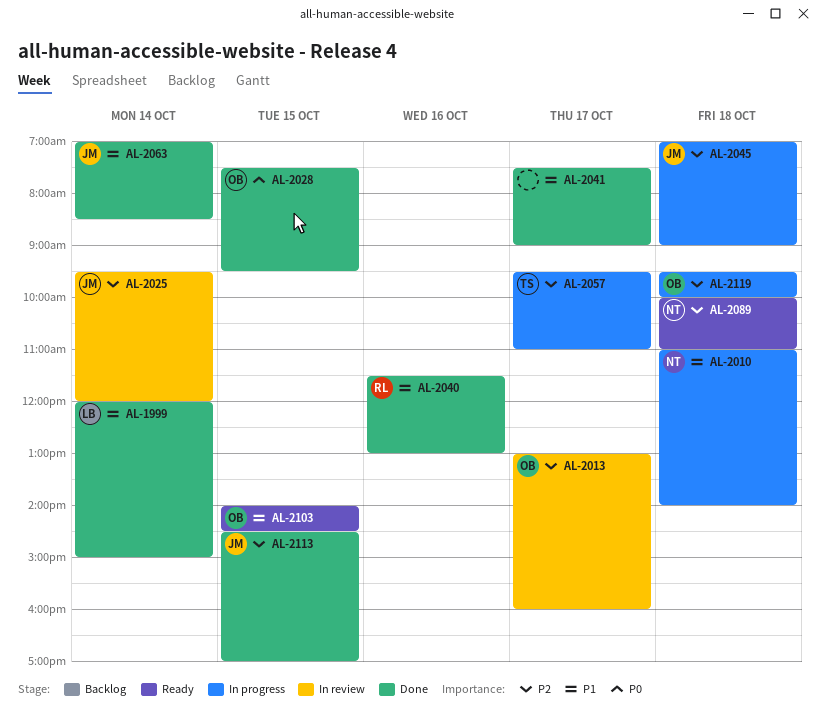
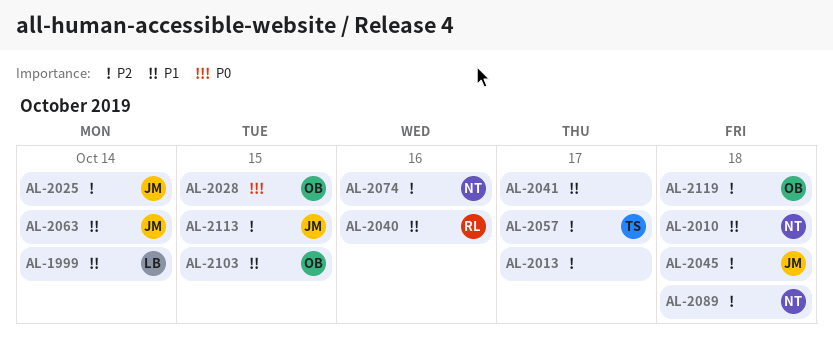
AL-2013, owner: OB -> none
AL-2074: none -> present

